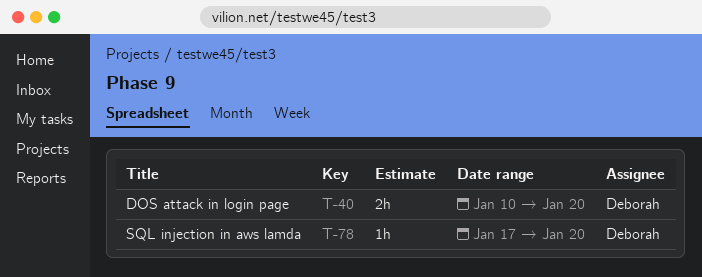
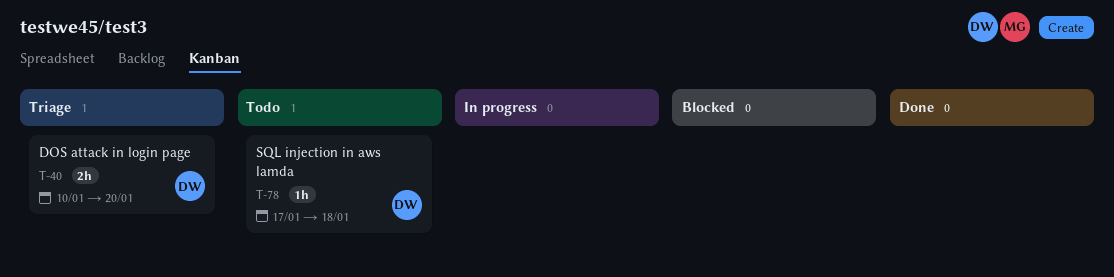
T-78, due: Jan 20 -> Jan 18

